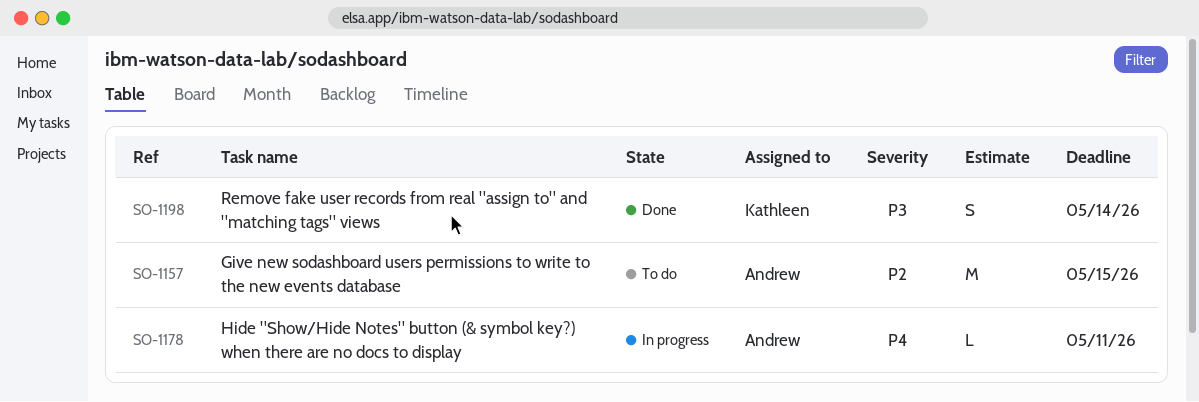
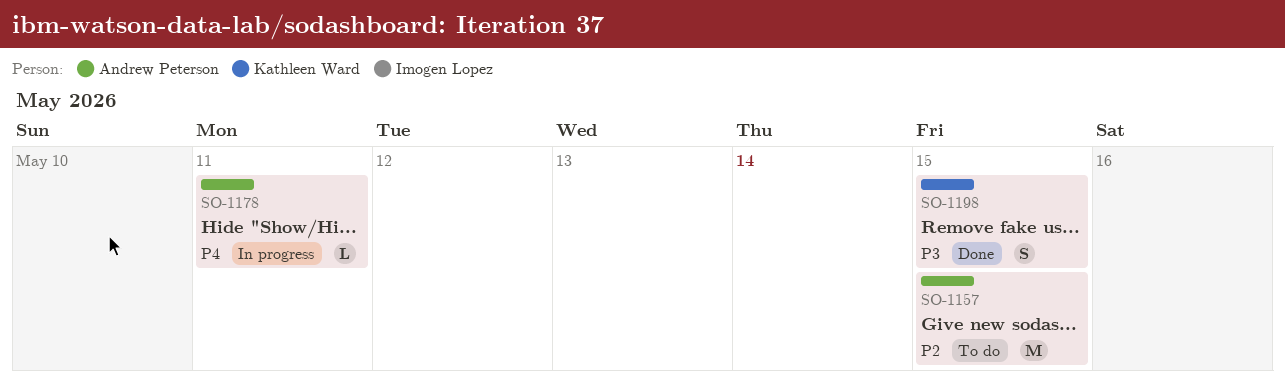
SO-1198, due: May 14 -> May 15

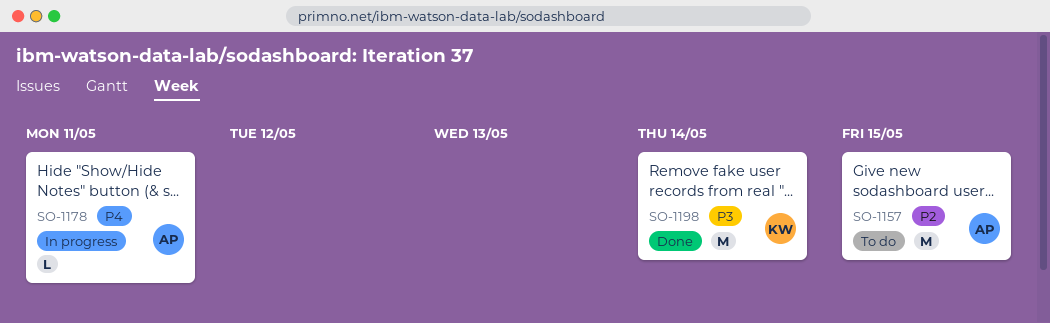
SO-1198, estimate: S -> M
SO-1198, due: May 15 -> May 14

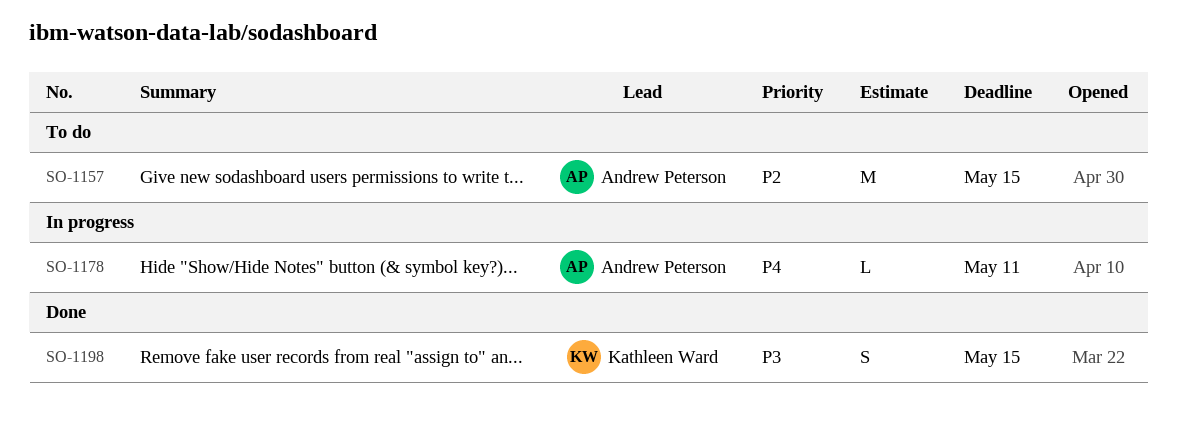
SO-1198, estimate: M -> S
SO-1198, due: May 14 -> May 15

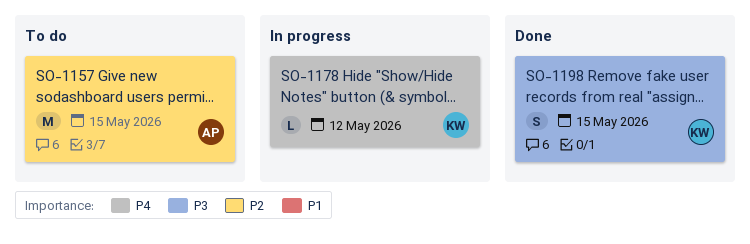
SO-1178, owner: Andrew Peterson -> Kathleen Ward
SO-1178, due: May 11 -> May 12

